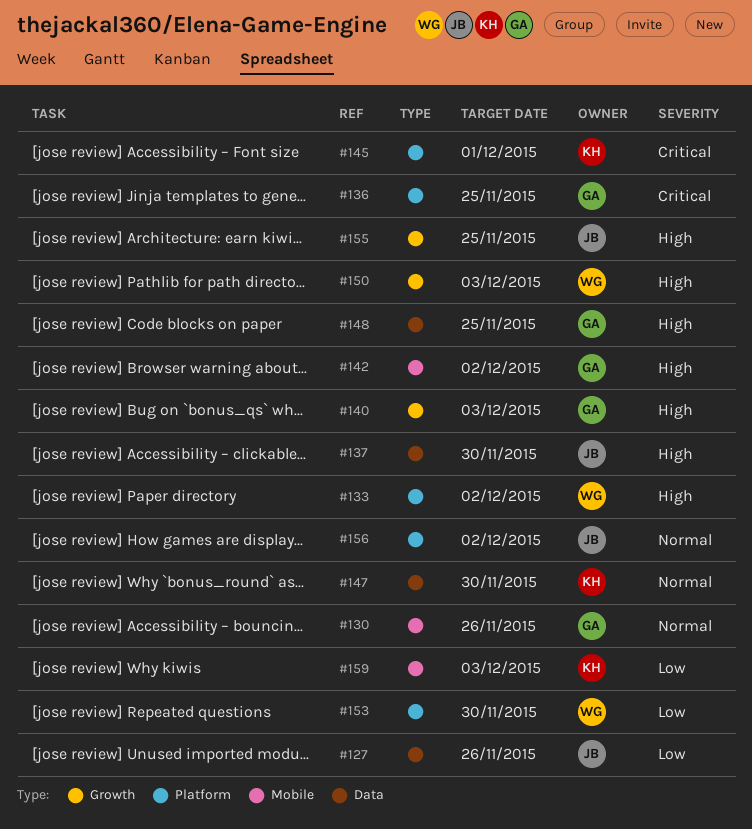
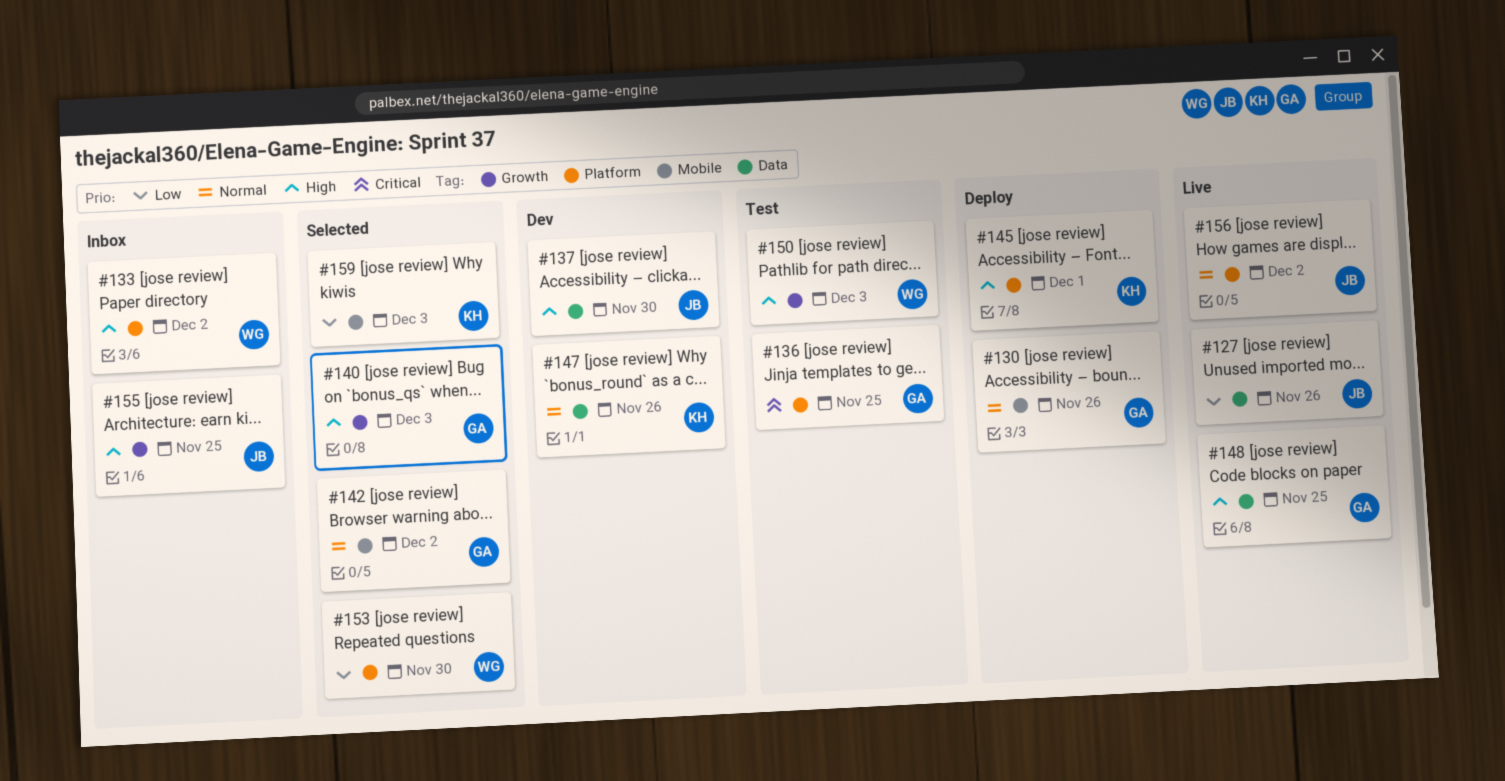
#142, priority: High -> Normal
#145, priority: Critical -> High
#147, due: Nov 30 -> Nov 26

